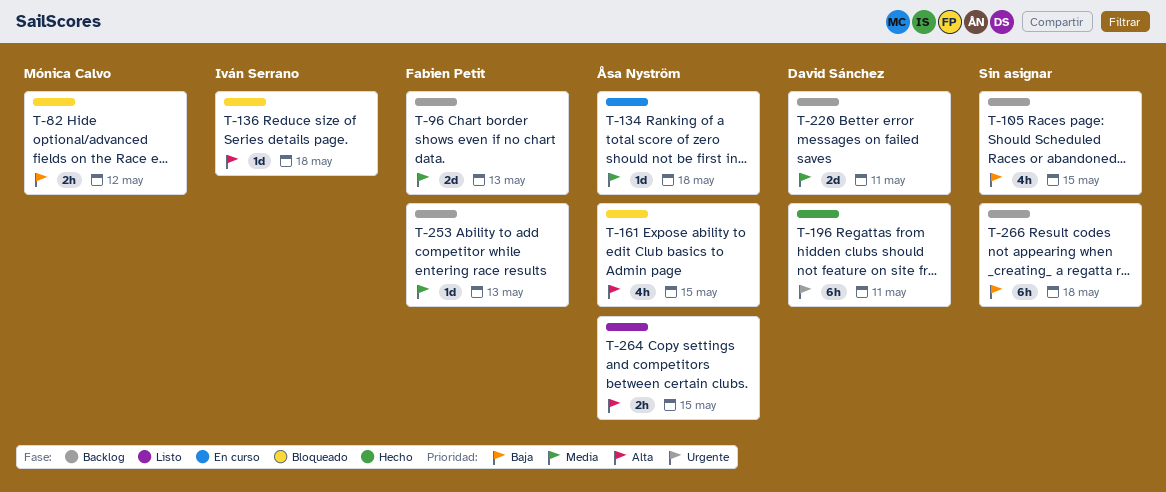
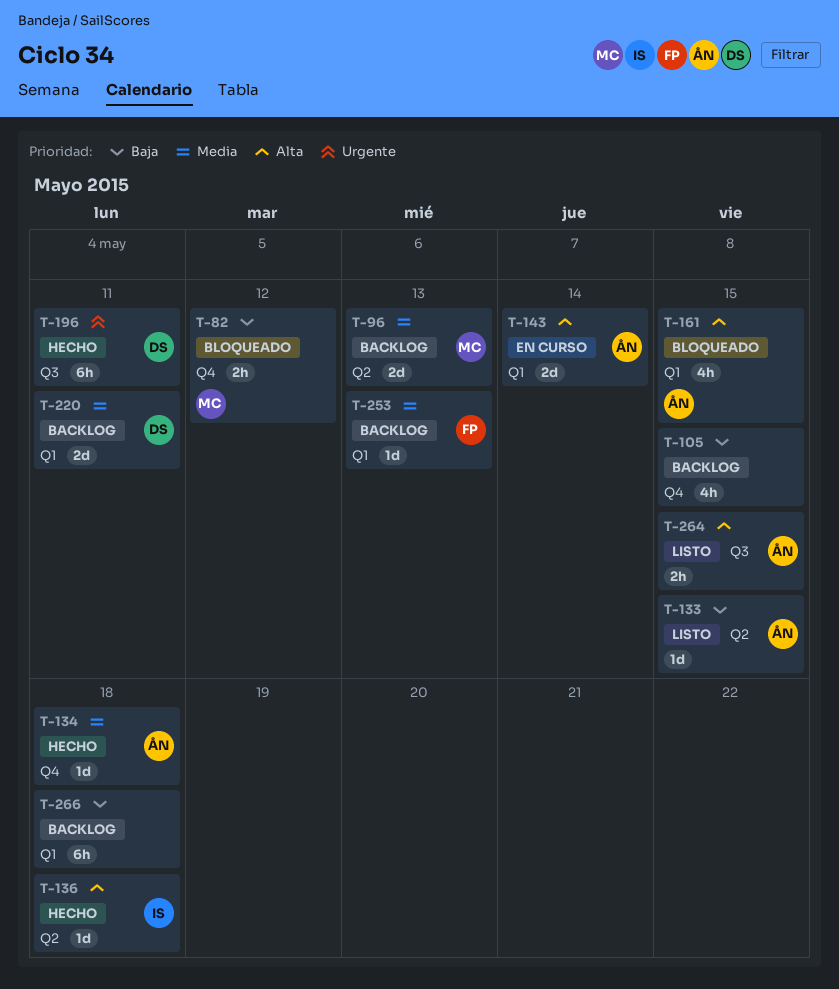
T-96, owner: Fabien Petit -> Mónica Calvo
T-133: none -> present
T-134, status: En curso -> Hecho
T-136, status: Bloqueado -> Hecho
T-143: none -> present

